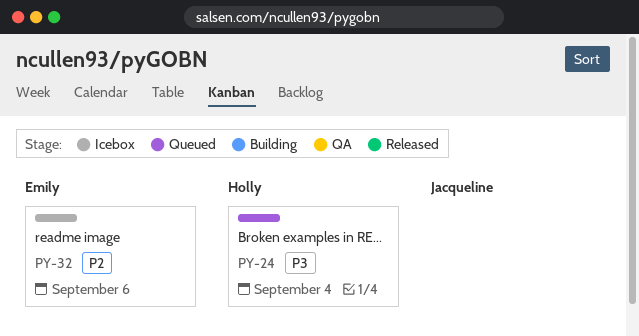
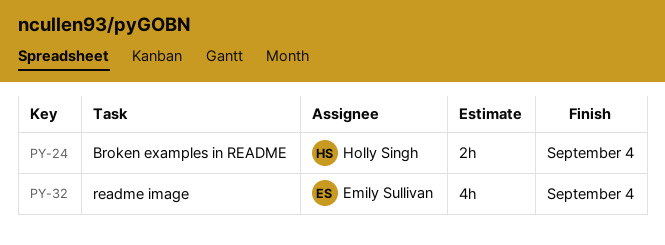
PY-32, due: Sep 6 -> Sep 4

